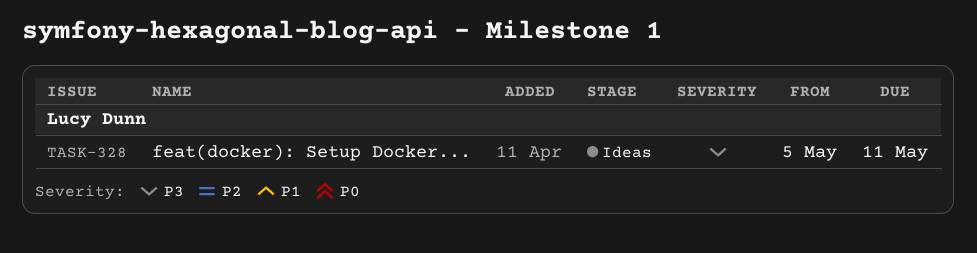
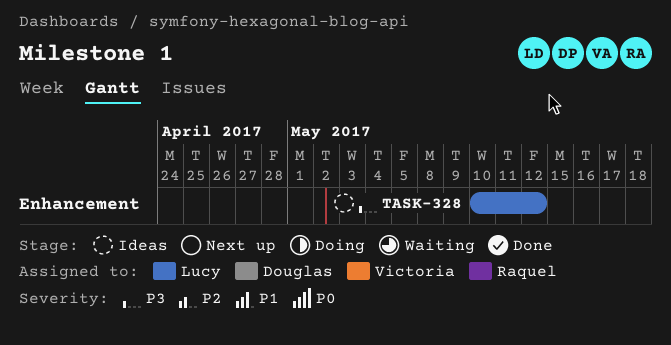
TASK-328, start: May 5 -> May 10
TASK-328, due: May 11 -> May 12

